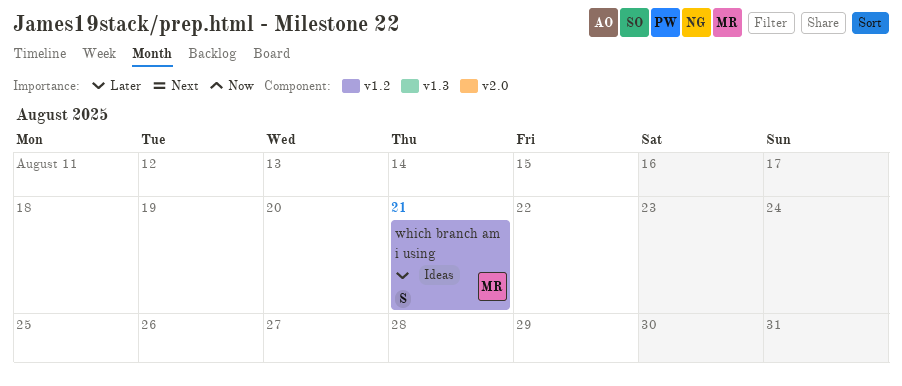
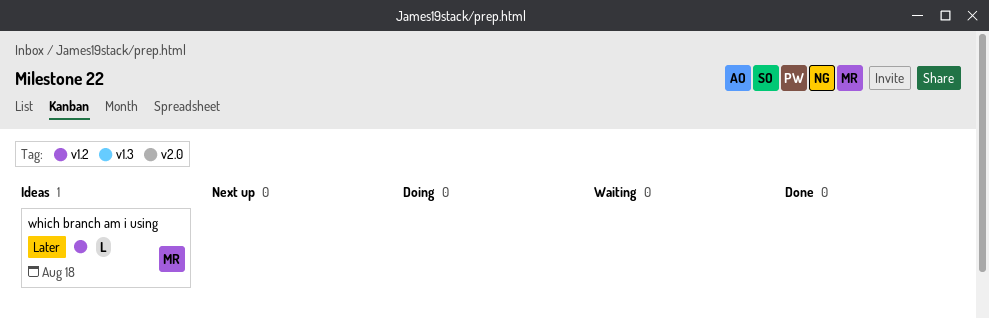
which branch am i using, estimate: S -> L
which branch am i using, due: Aug 21 -> Aug 18

